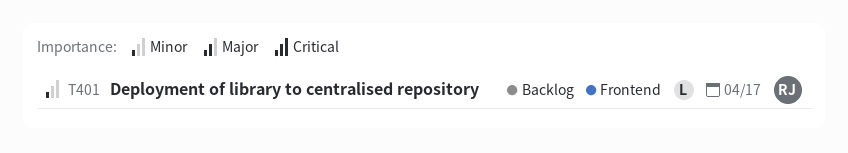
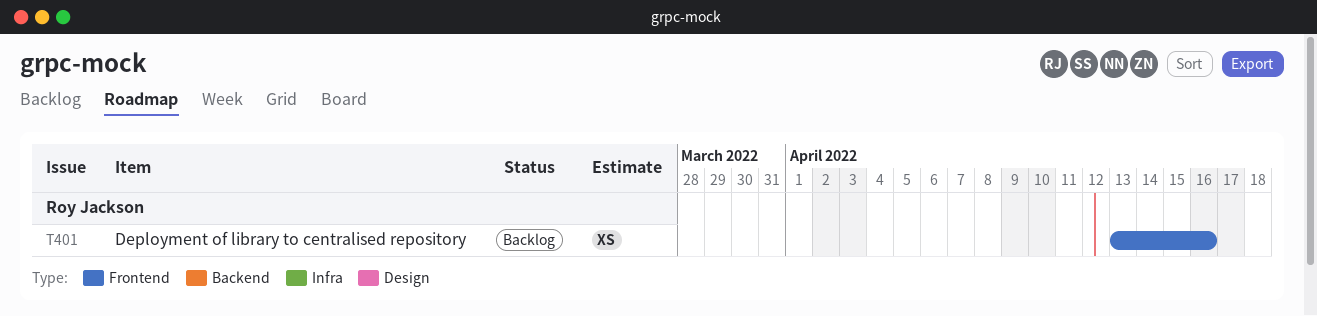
T401, estimate: L -> XS
T401, due: Apr 17 -> Apr 16

